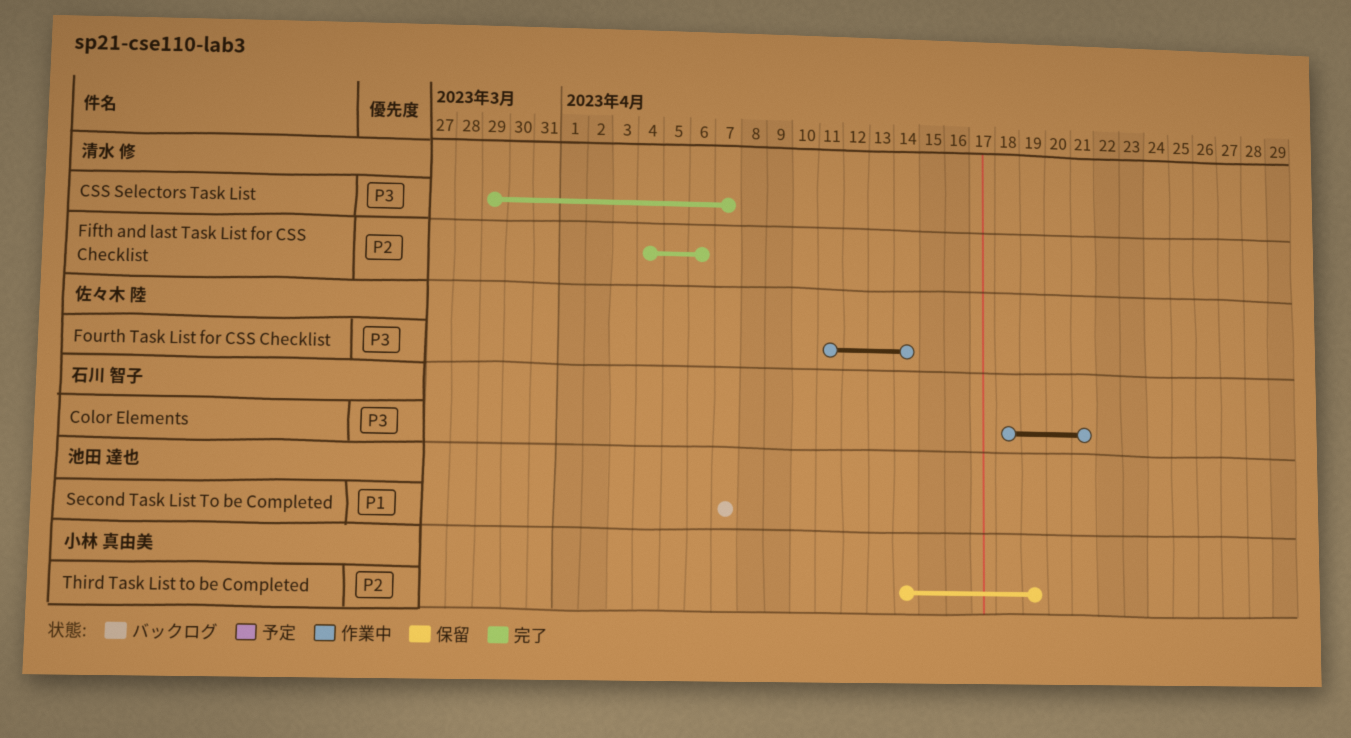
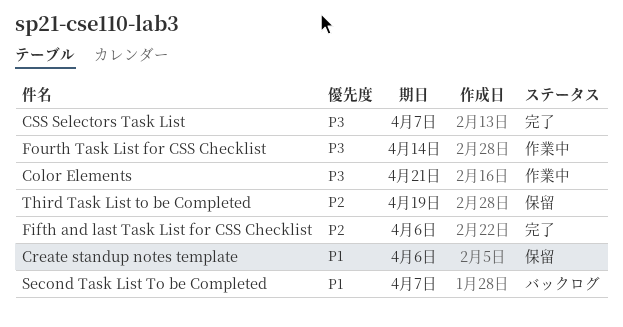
Create standup notes template: none -> present

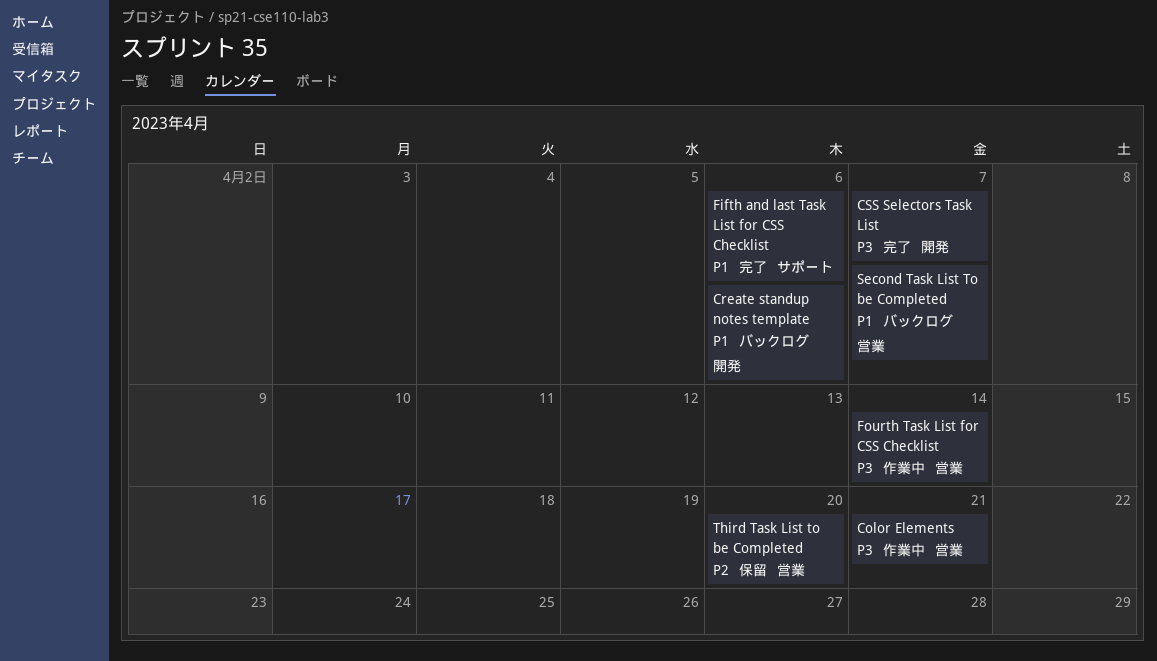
Create standup notes template, status: 保留 -> バックログ
Fifth and last Task List for CSS Checklist, priority: P2 -> P1
Third Task List to be Completed, due: Apr 19 -> Apr 20

